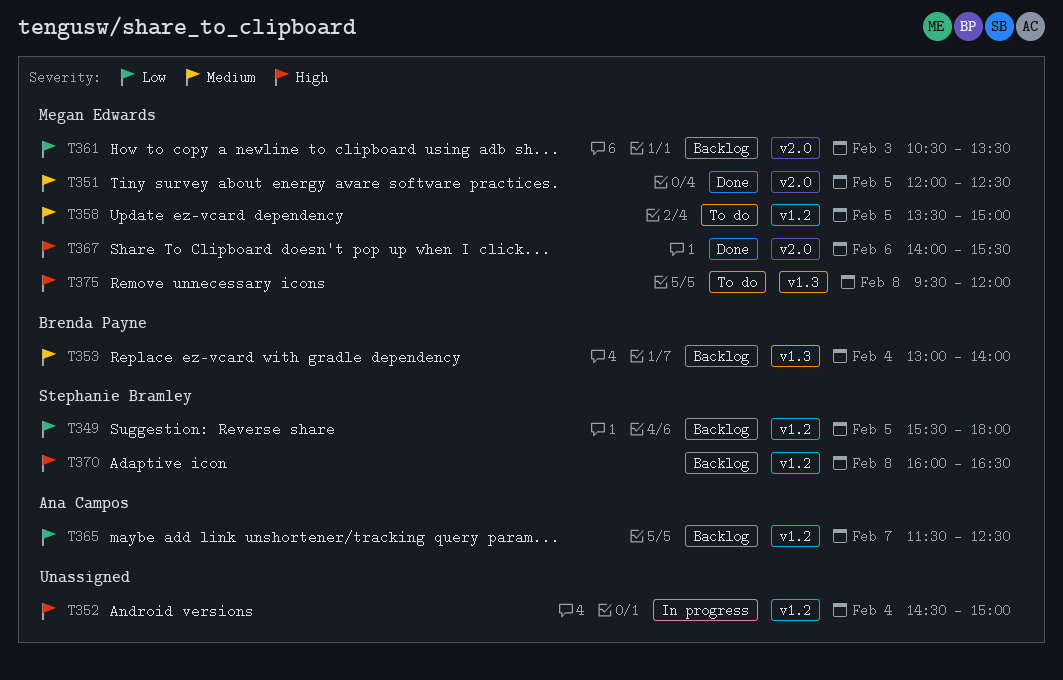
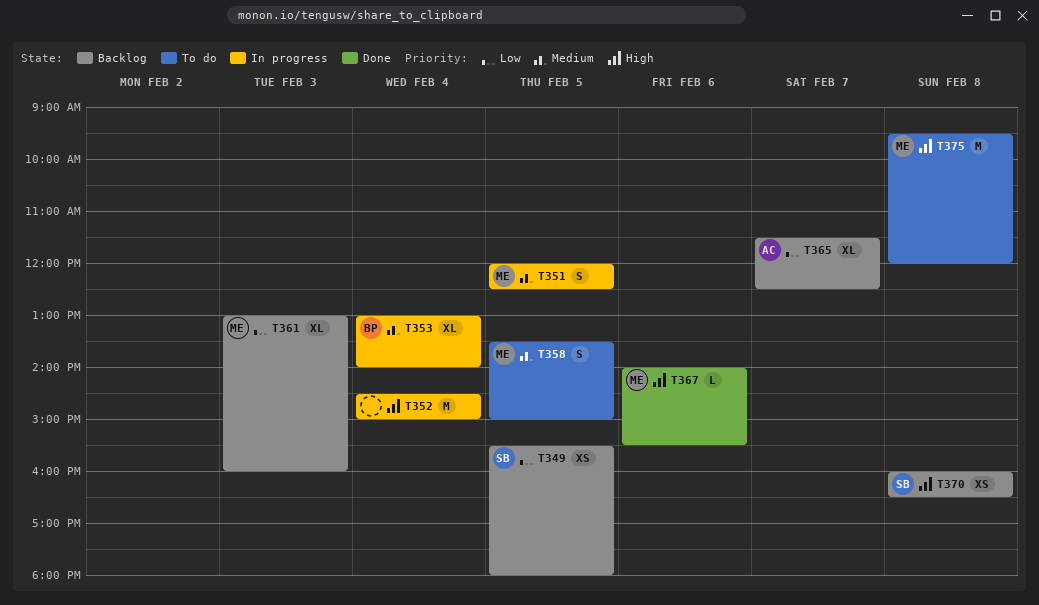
T351, status: Done -> In progress
T353, status: Backlog -> In progress
T361, begins: 10:30 -> 13:00
T361, ends: 13:30 -> 16:00

